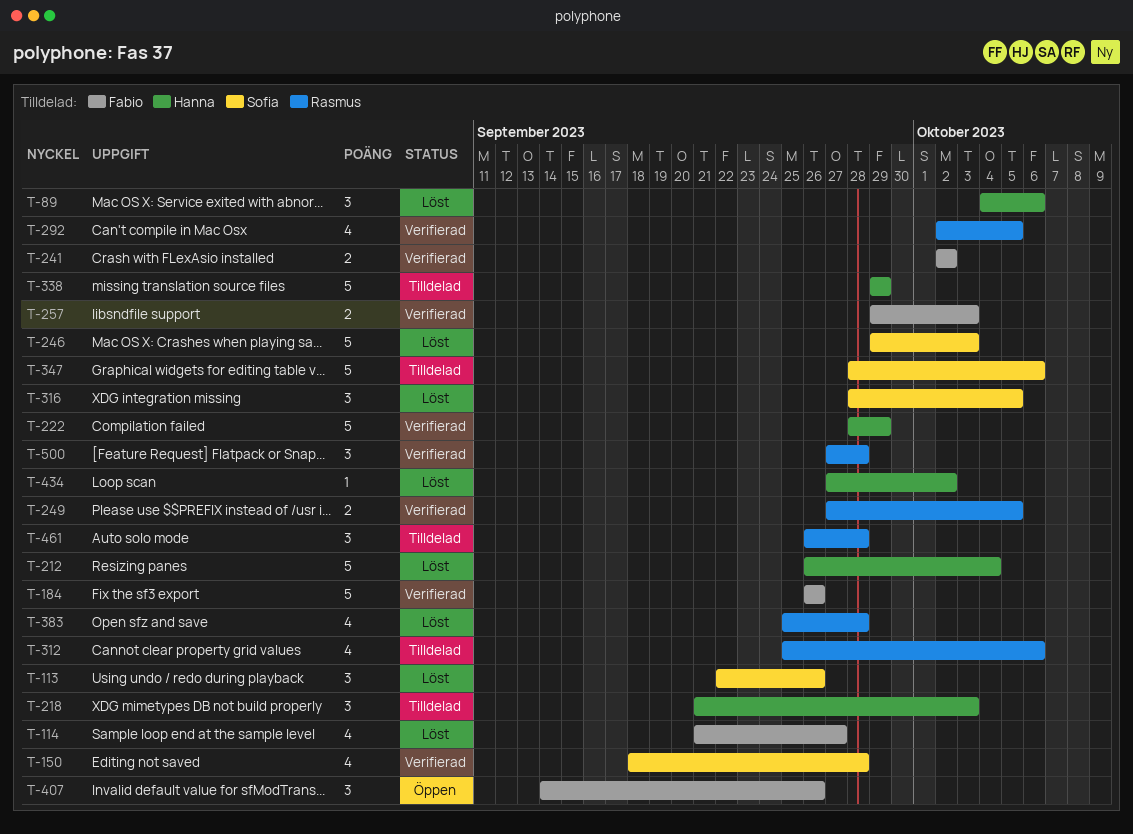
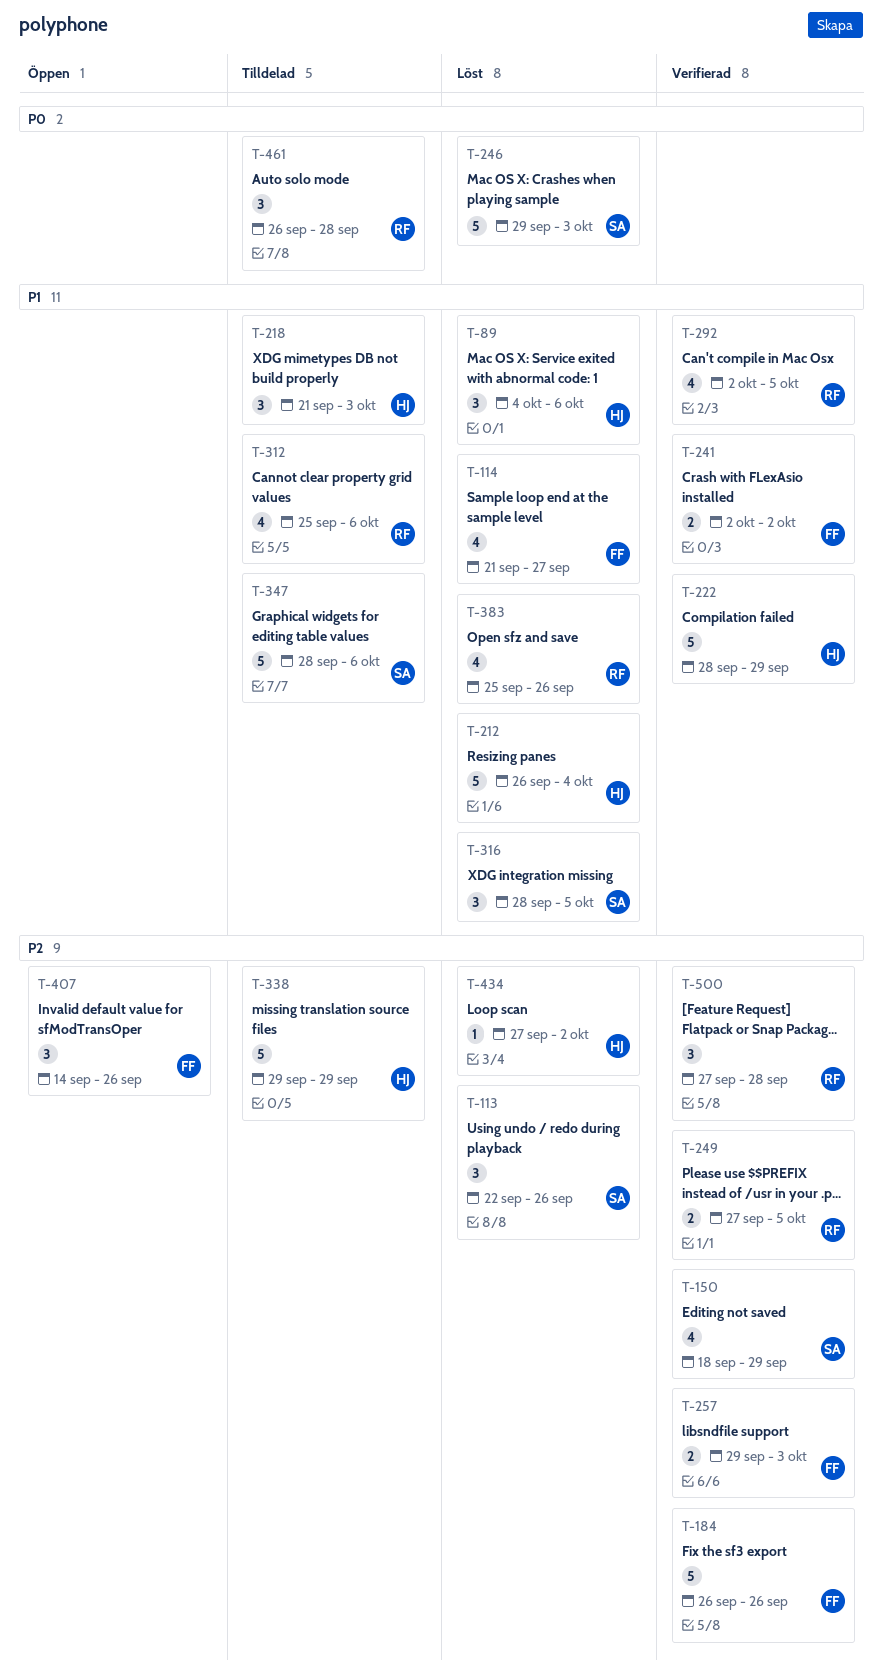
T-150, due: Sep 28 -> Sep 29
T-383, due: Sep 28 -> Sep 26

